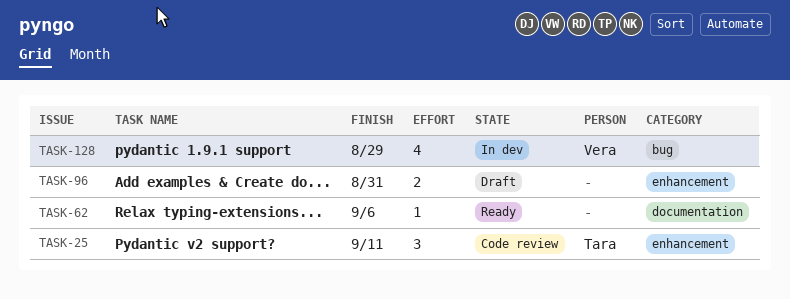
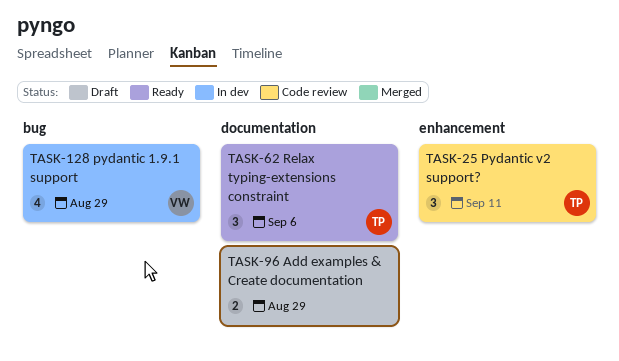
TASK-62, owner: none -> Tara
TASK-62, estimate: 1 -> 3
TASK-96, label: enhancement -> documentation
TASK-96, due: Aug 31 -> Aug 29

